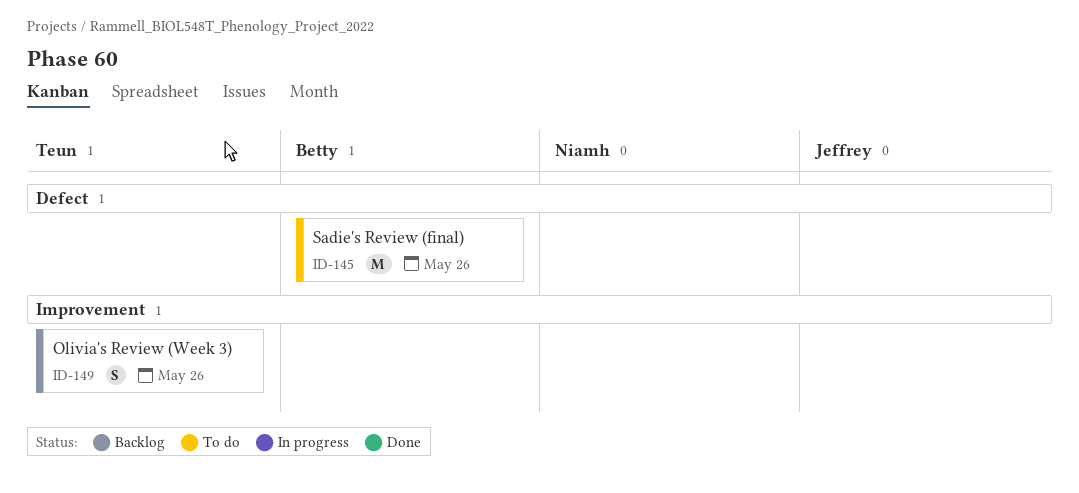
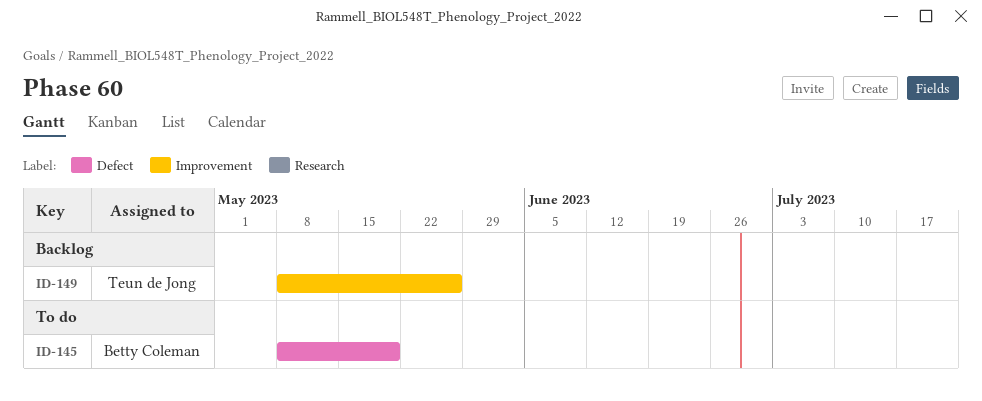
ID-145, due: May 26 -> May 19

